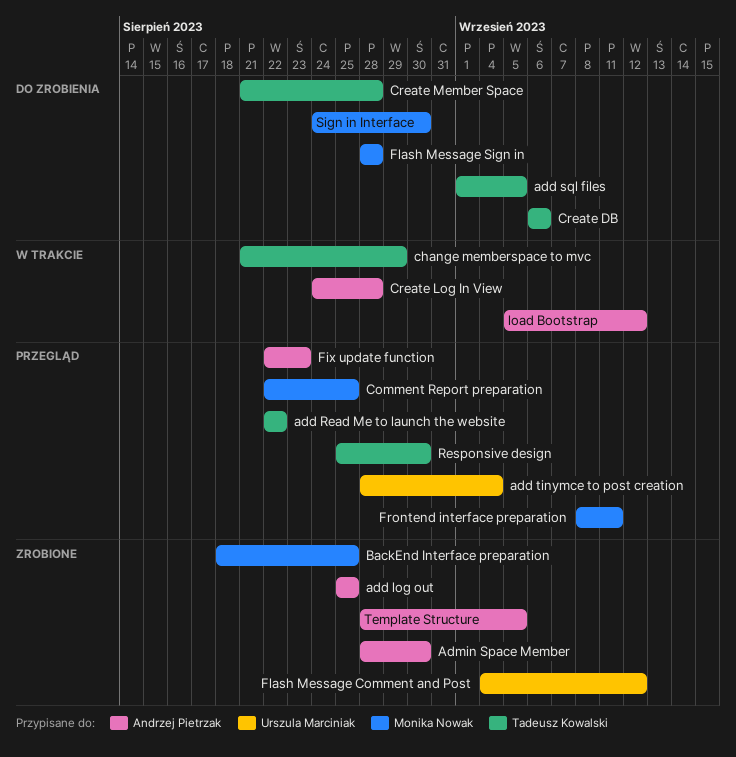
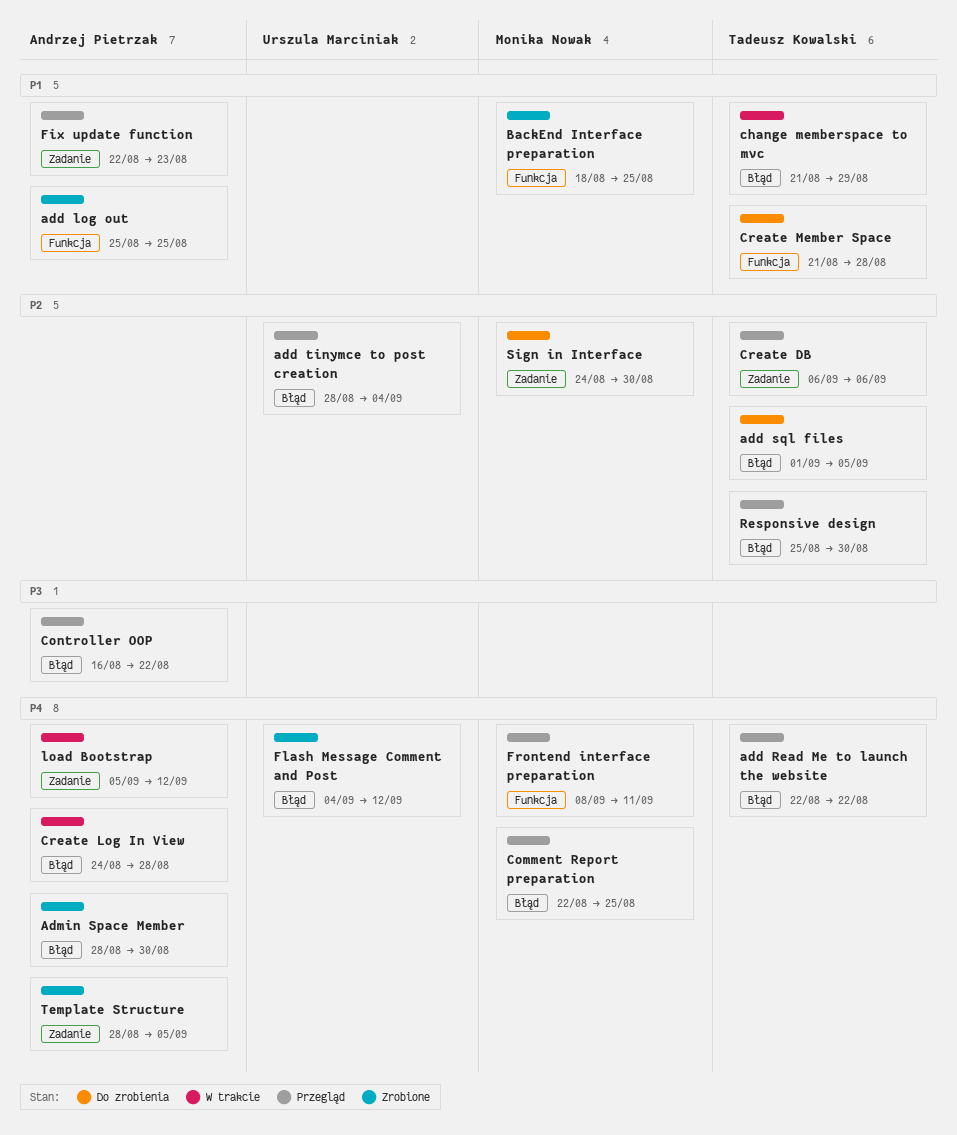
Controller OOP: none -> present
Create DB, status: Do zrobienia -> Przegląd
Flash Message Sign in: present -> none

